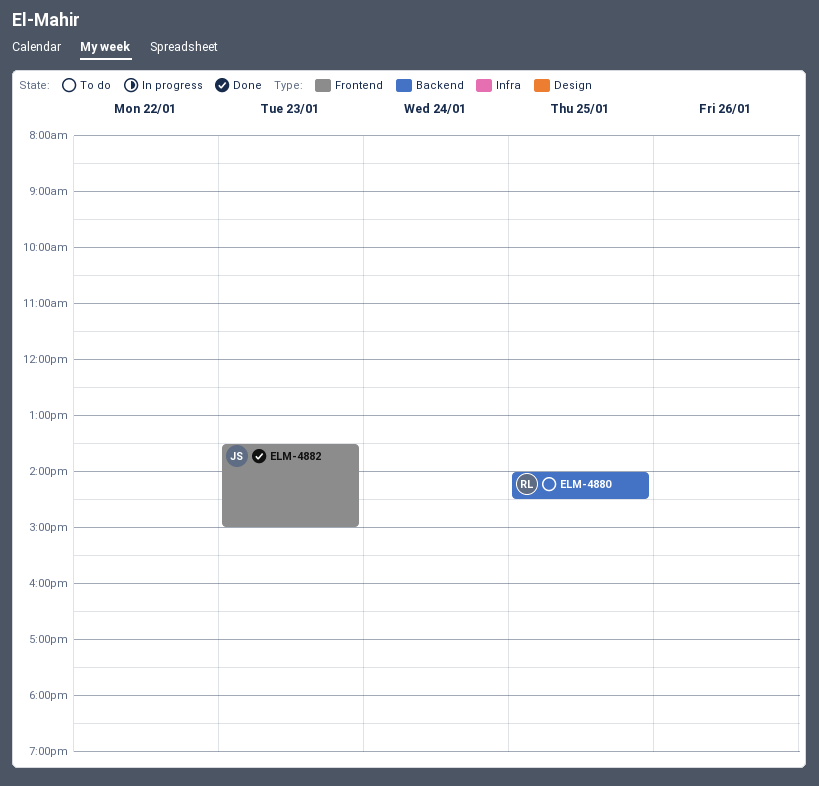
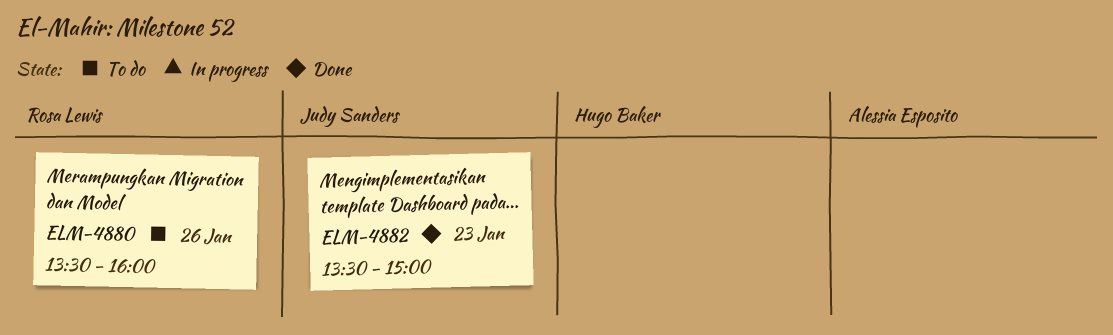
ELM-4880, day: Jan 25 -> Jan 26
ELM-4880, begins: 14:00 -> 13:30
ELM-4880, ends: 14:30 -> 16:00

